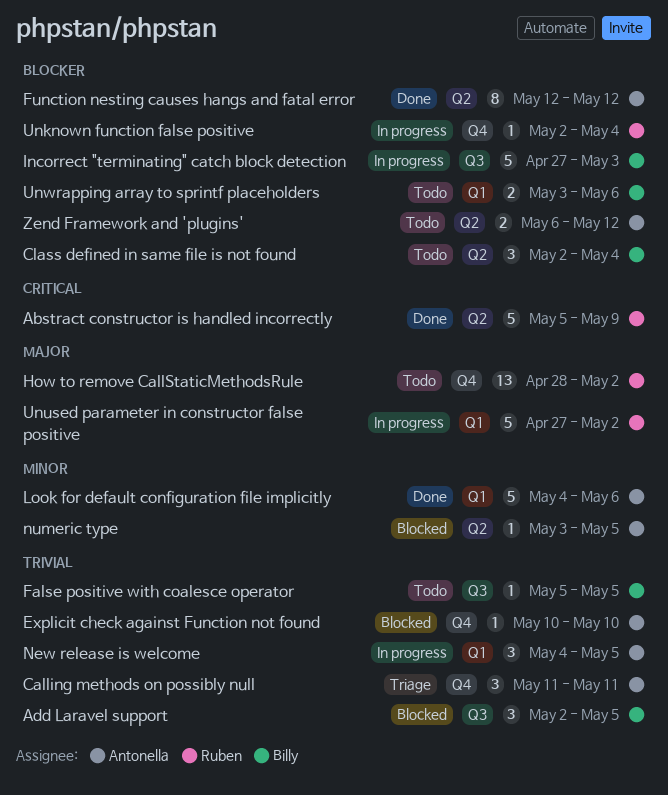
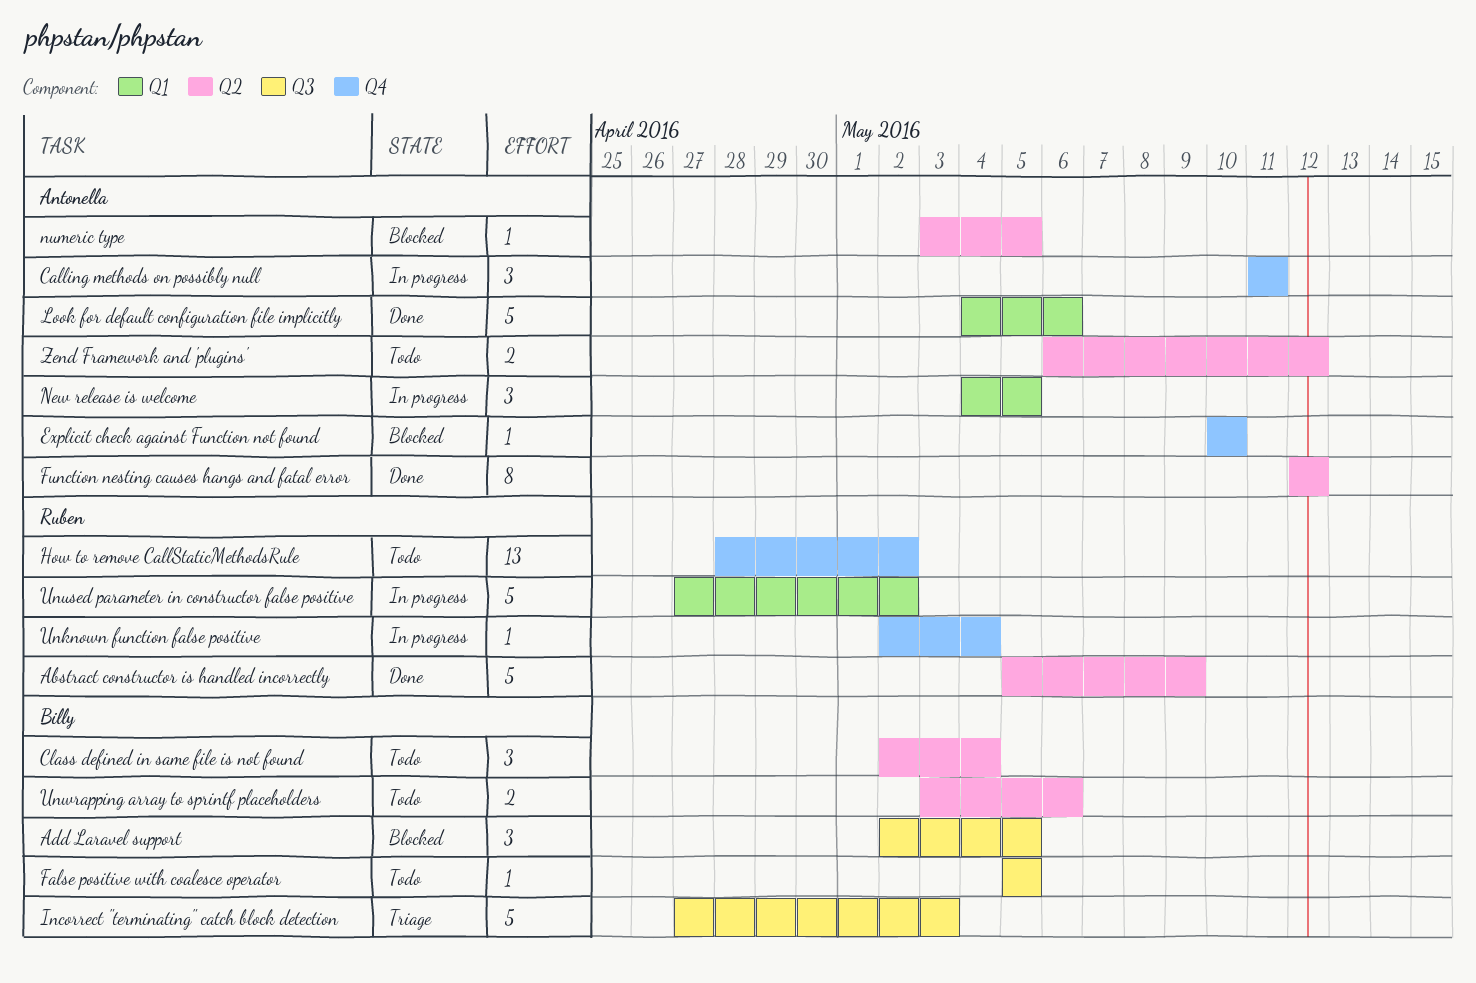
Calling methods on possibly null, status: Triage -> In progress
Incorrect "terminating" catch block detection, status: In progress -> Triage
Unwrapping array to sprintf placeholders, label: Q1 -> Q2

